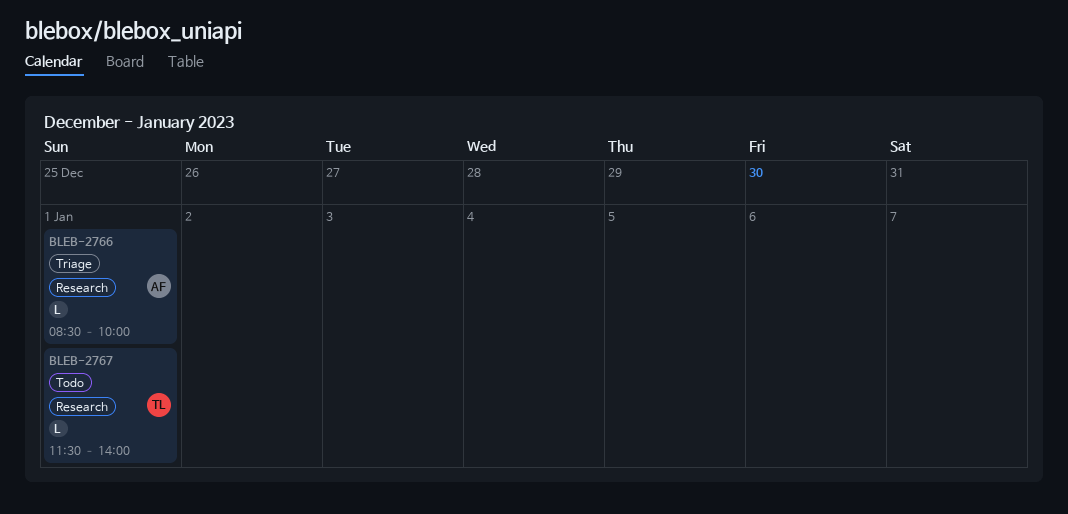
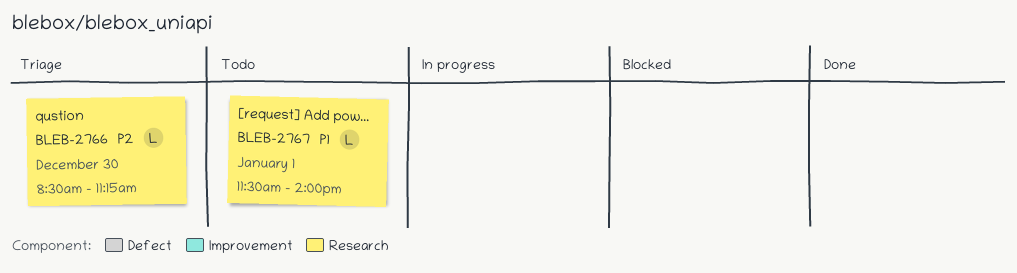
BLEB-2766, day: Jan 1 -> Dec 30
BLEB-2766, ends: 10:00 -> 11:15

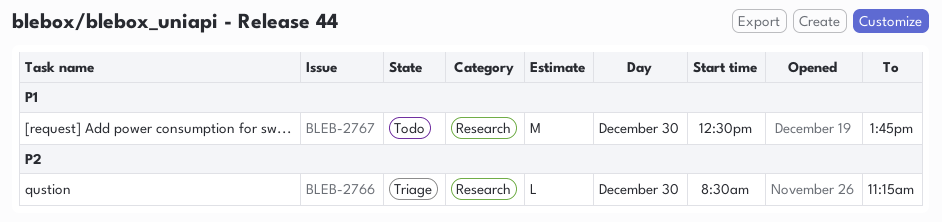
BLEB-2767, estimate: L -> M
BLEB-2767, day: Jan 1 -> Dec 30
BLEB-2767, begins: 11:30 -> 12:30
BLEB-2767, ends: 14:00 -> 13:45

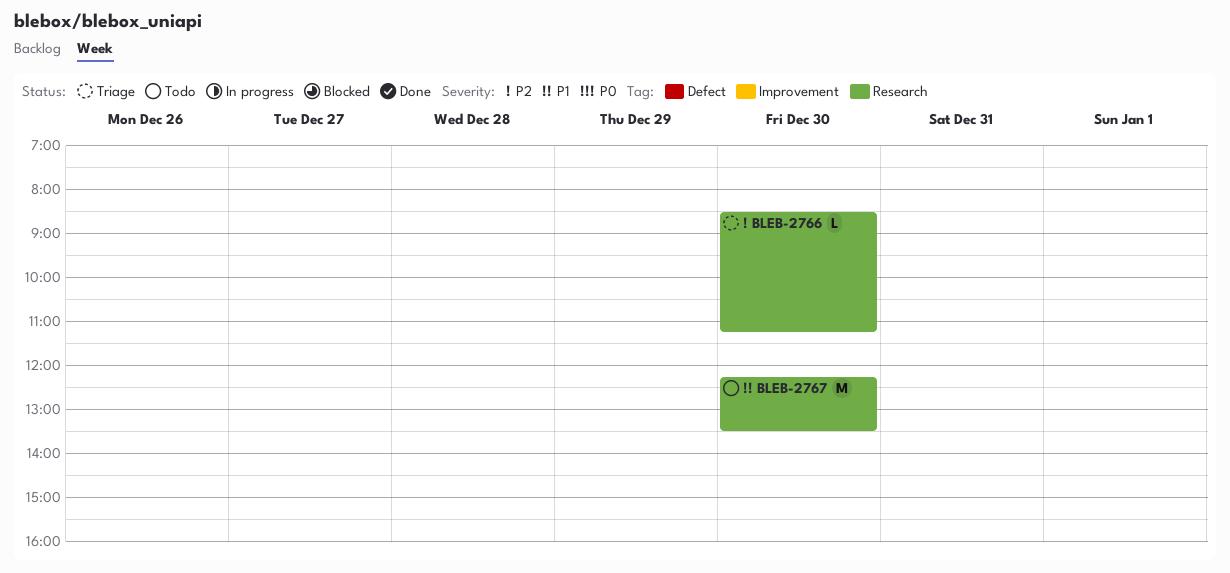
BLEB-2767, begins: 12:30 -> 12:15
BLEB-2767, ends: 13:45 -> 13:30

